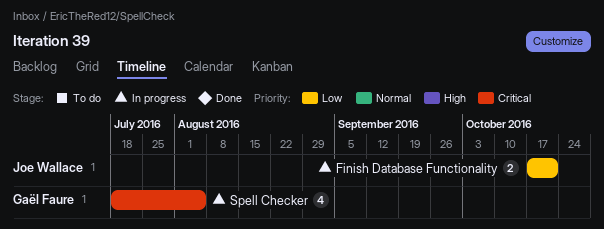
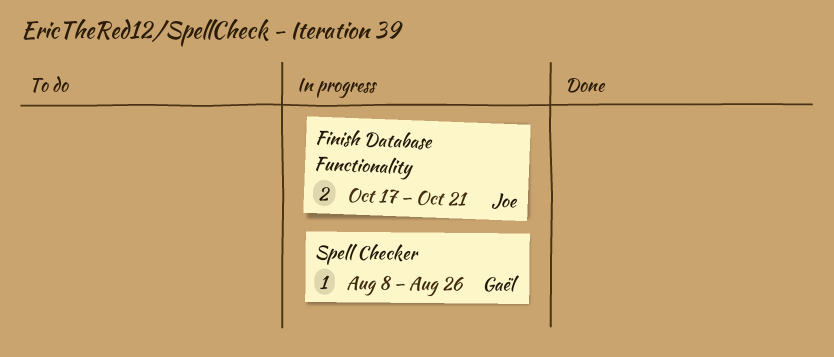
Spell Checker, estimate: 4 -> 1
Spell Checker, start: Jul 18 -> Aug 8
Spell Checker, due: Aug 5 -> Aug 26

